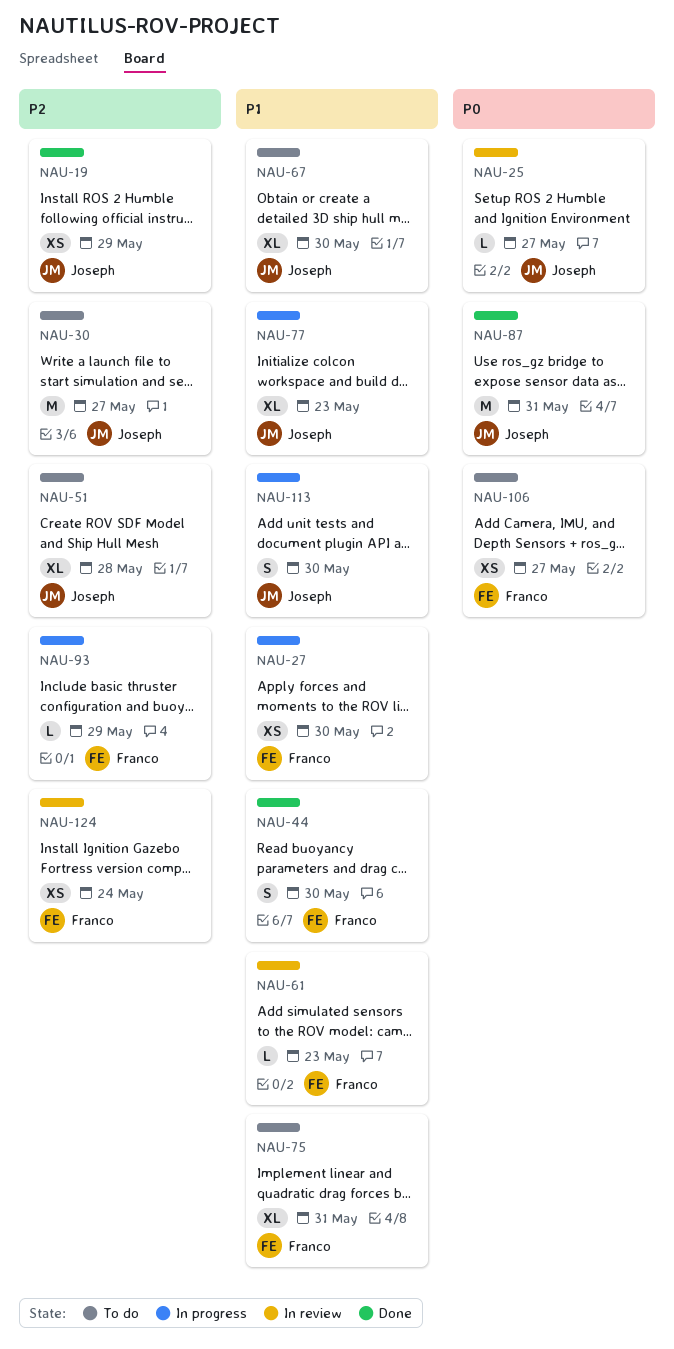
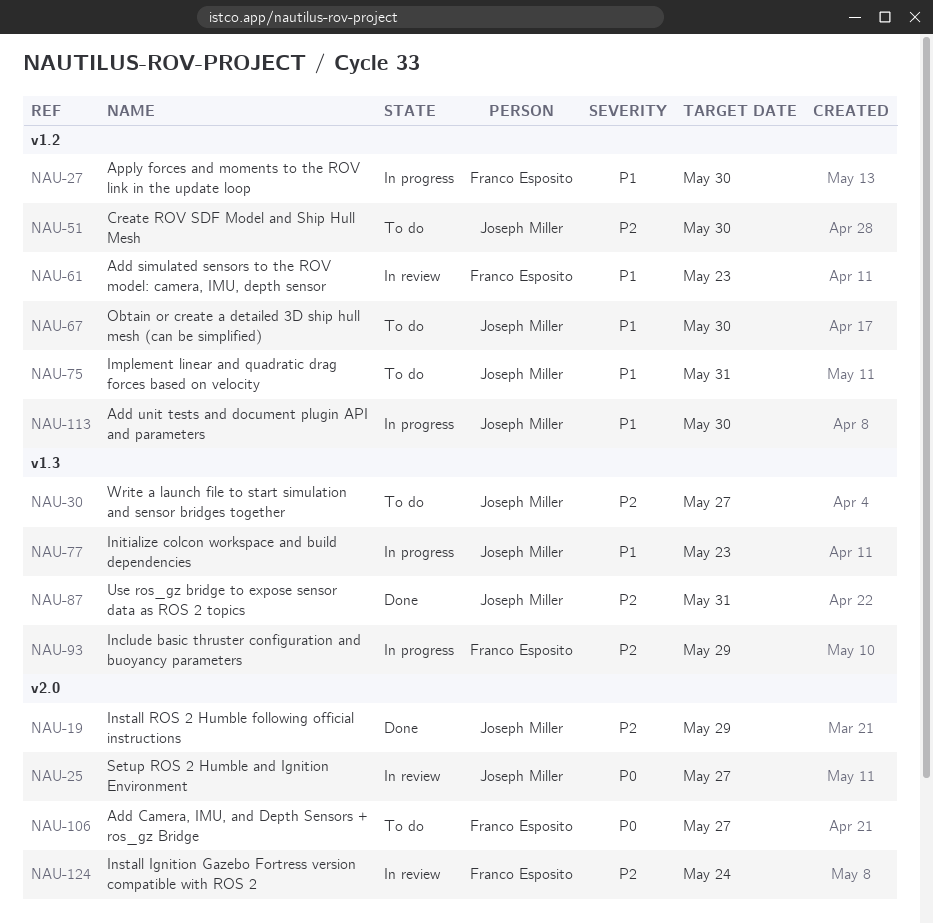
NAU-44: present -> none
NAU-51, due: May 28 -> May 30
NAU-75, owner: Franco Esposito -> Joseph Miller
NAU-87, priority: P0 -> P2

